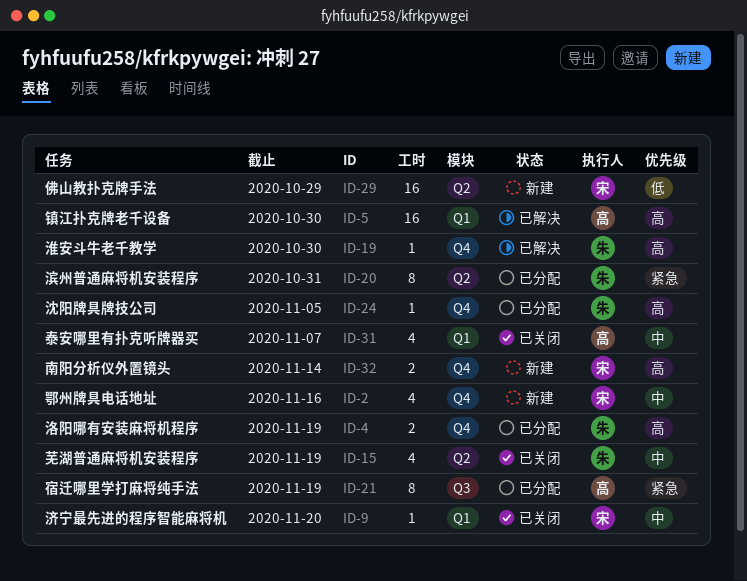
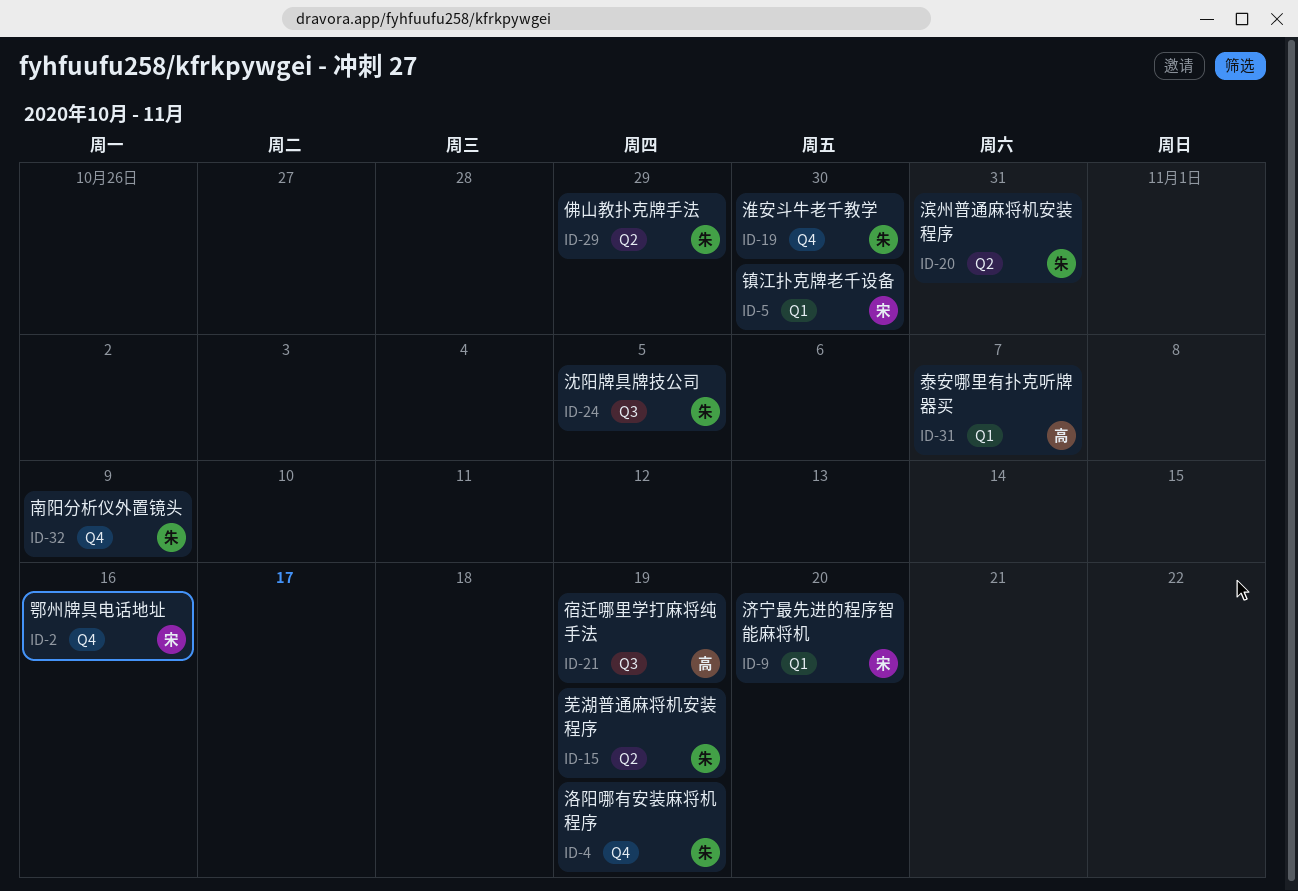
ID-5, owner: 高 -> 宋
ID-24, label: Q4 -> Q3
ID-29, owner: 宋 -> 朱
ID-32, owner: 宋 -> 朱
ID-32, due: Nov 14 -> Nov 9

